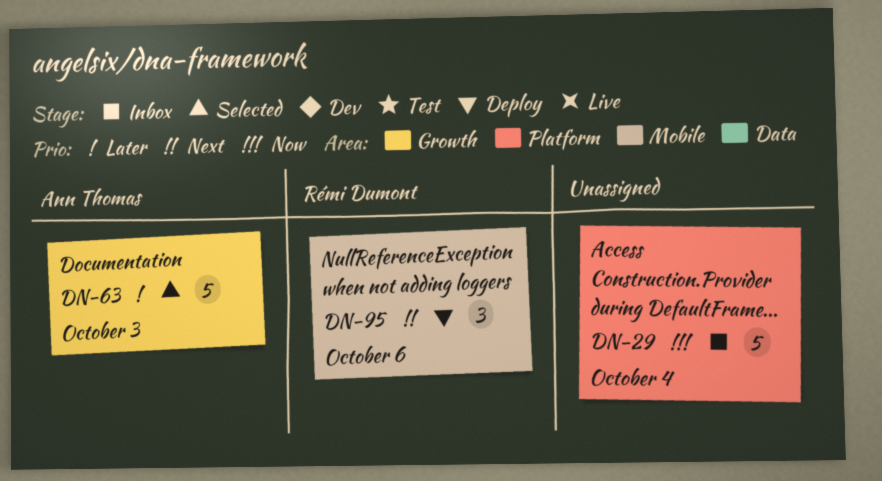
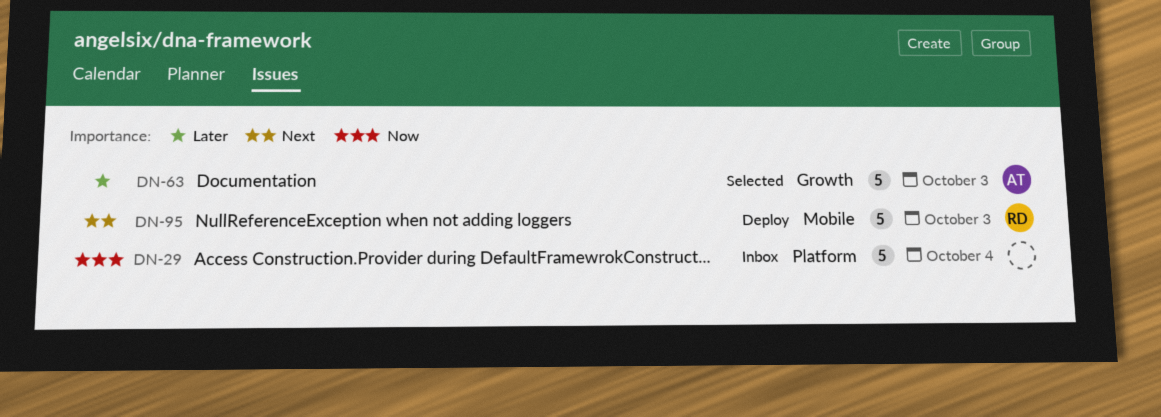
DN-95, estimate: 3 -> 5
DN-95, day: Oct 6 -> Oct 3

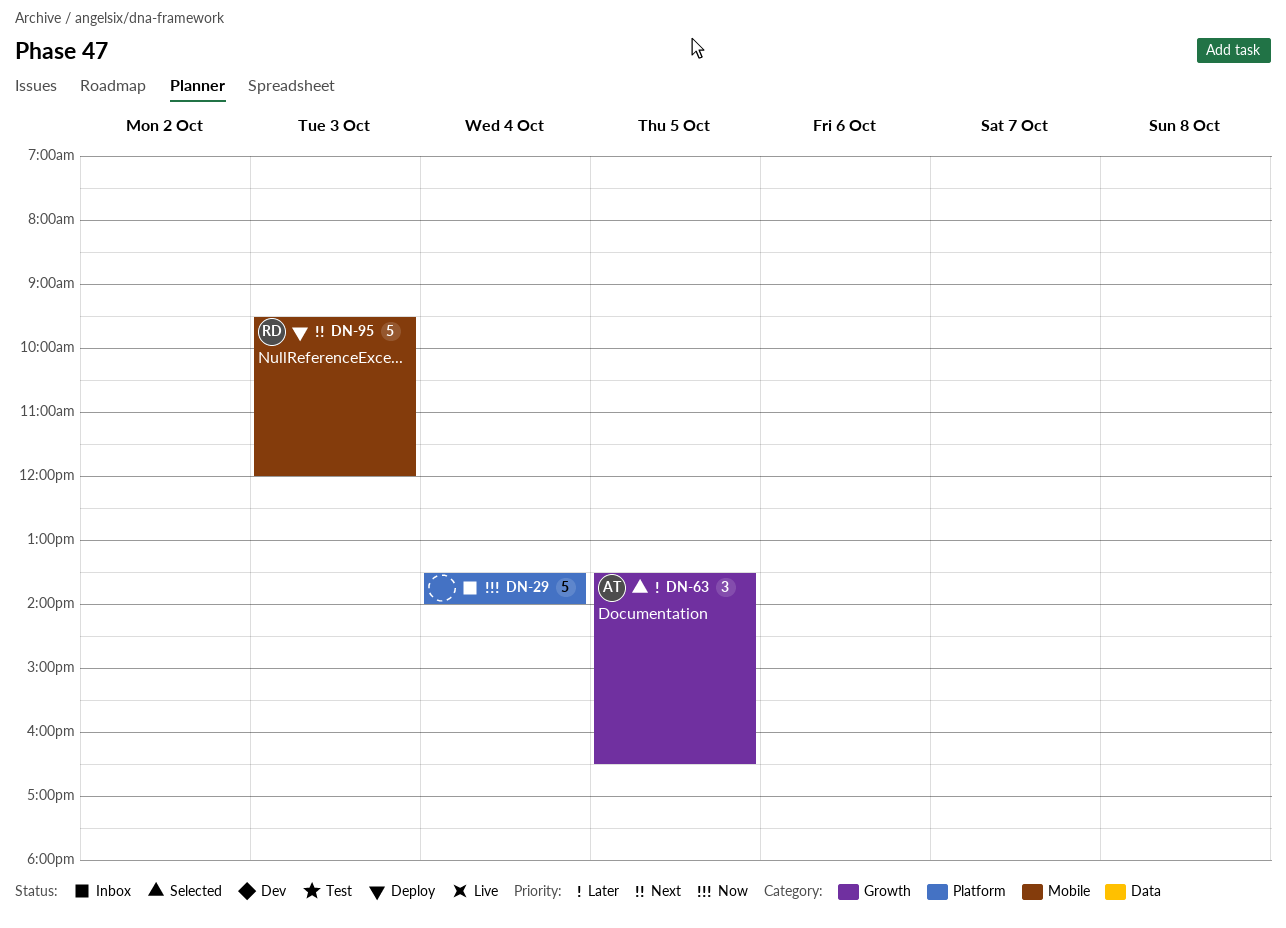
DN-63, estimate: 5 -> 3
DN-63, day: Oct 3 -> Oct 5

